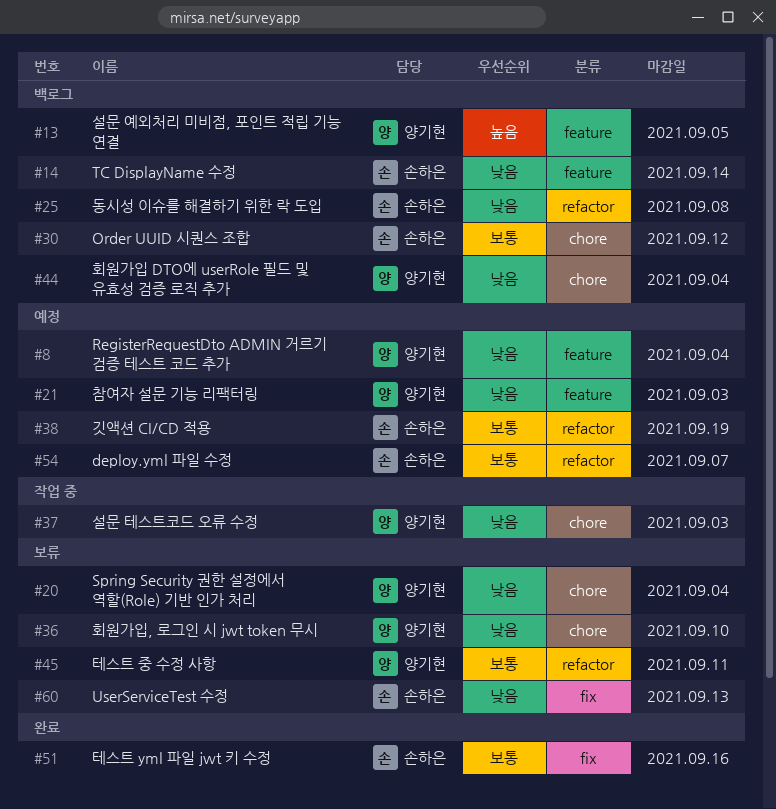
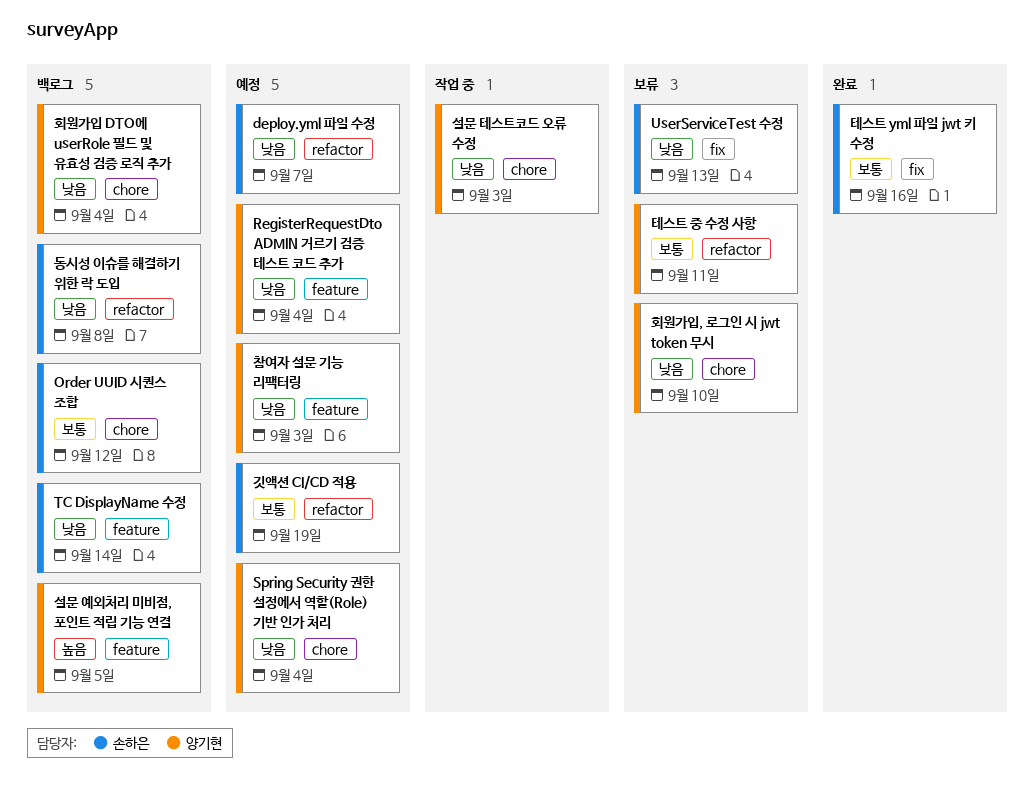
deploy.yml 파일 수정, priority: 보통 -> 낮음
Spring Security 권한 설정에서 역할(Role) 기반 인가 처리, status: 보류 -> 예정

